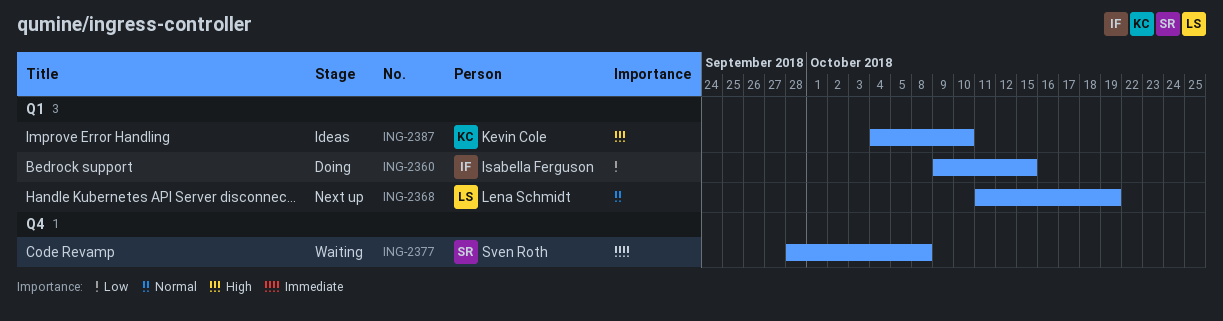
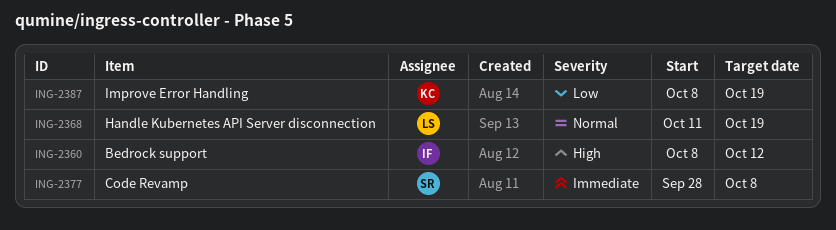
ING-2360, priority: Low -> High
ING-2360, start: Oct 9 -> Oct 8
ING-2360, due: Oct 15 -> Oct 12
ING-2387, priority: High -> Low
ING-2387, start: Oct 4 -> Oct 8
ING-2387, due: Oct 10 -> Oct 19

